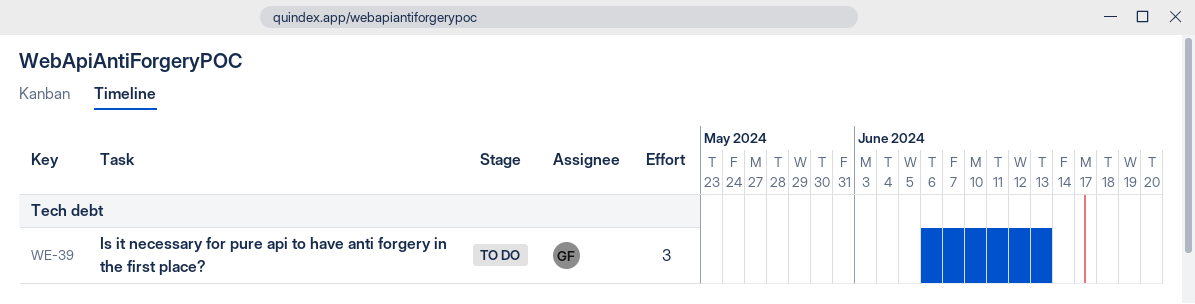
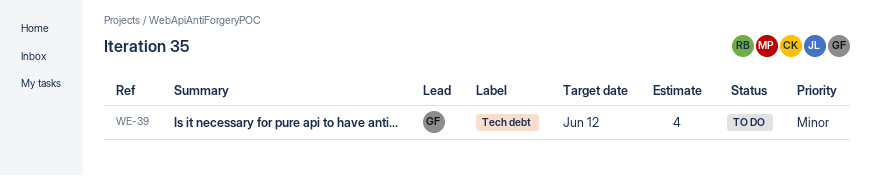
WE-39, estimate: 3 -> 4
WE-39, due: Jun 13 -> Jun 12

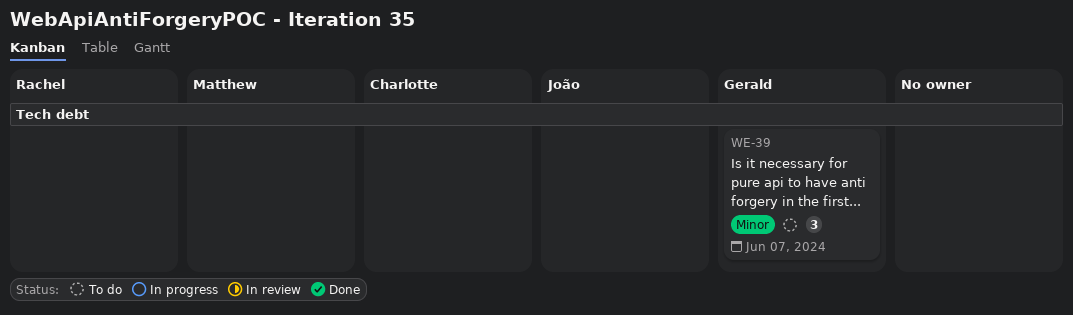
WE-39, estimate: 4 -> 3
WE-39, due: Jun 12 -> Jun 7

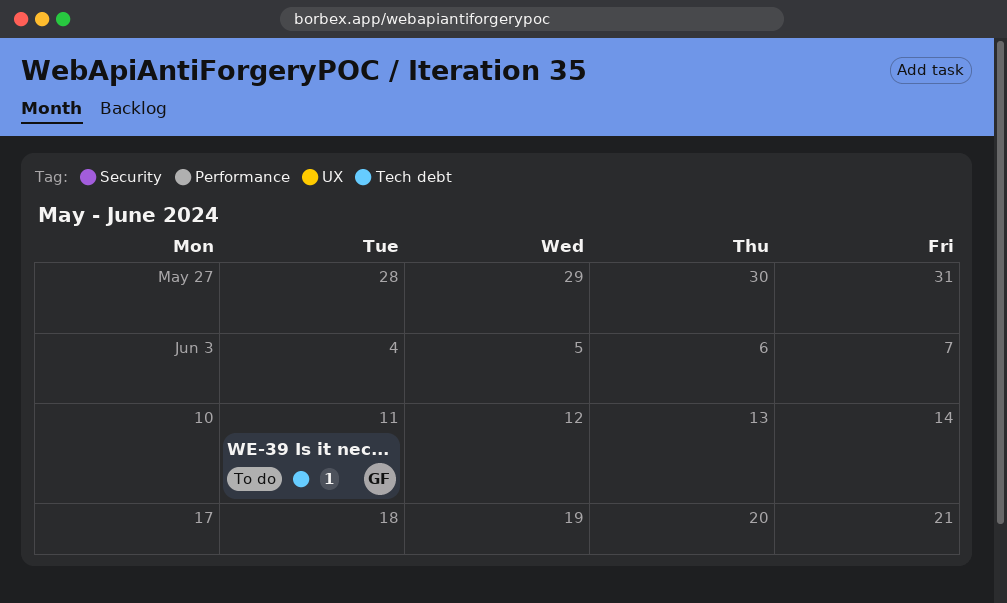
WE-39, estimate: 3 -> 1
WE-39, due: Jun 7 -> Jun 11

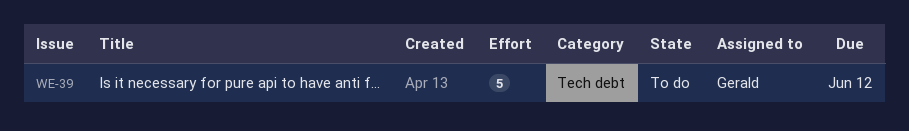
WE-39, estimate: 1 -> 5
WE-39, due: Jun 11 -> Jun 12

